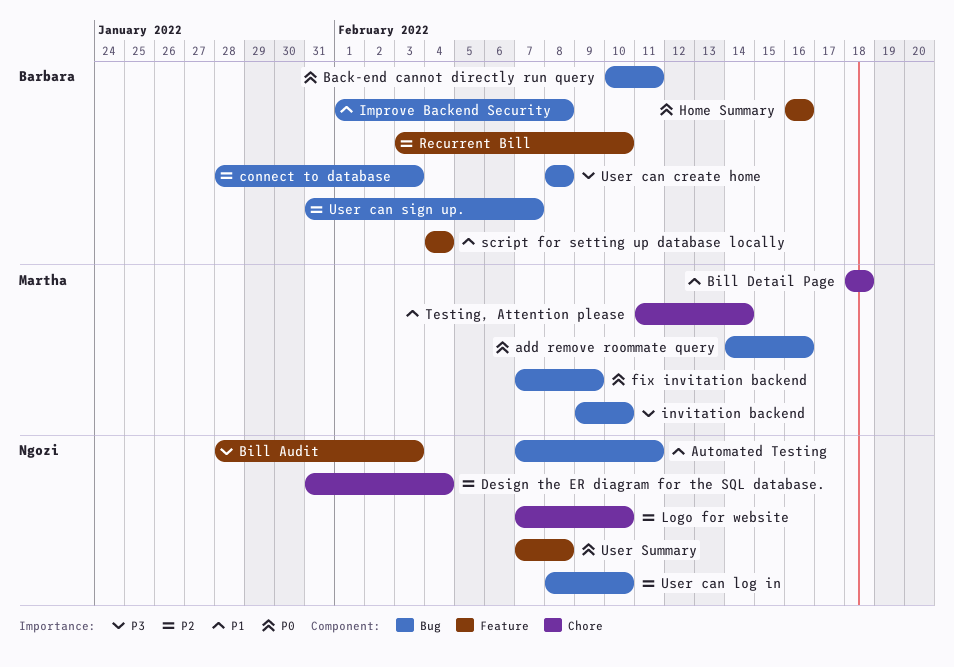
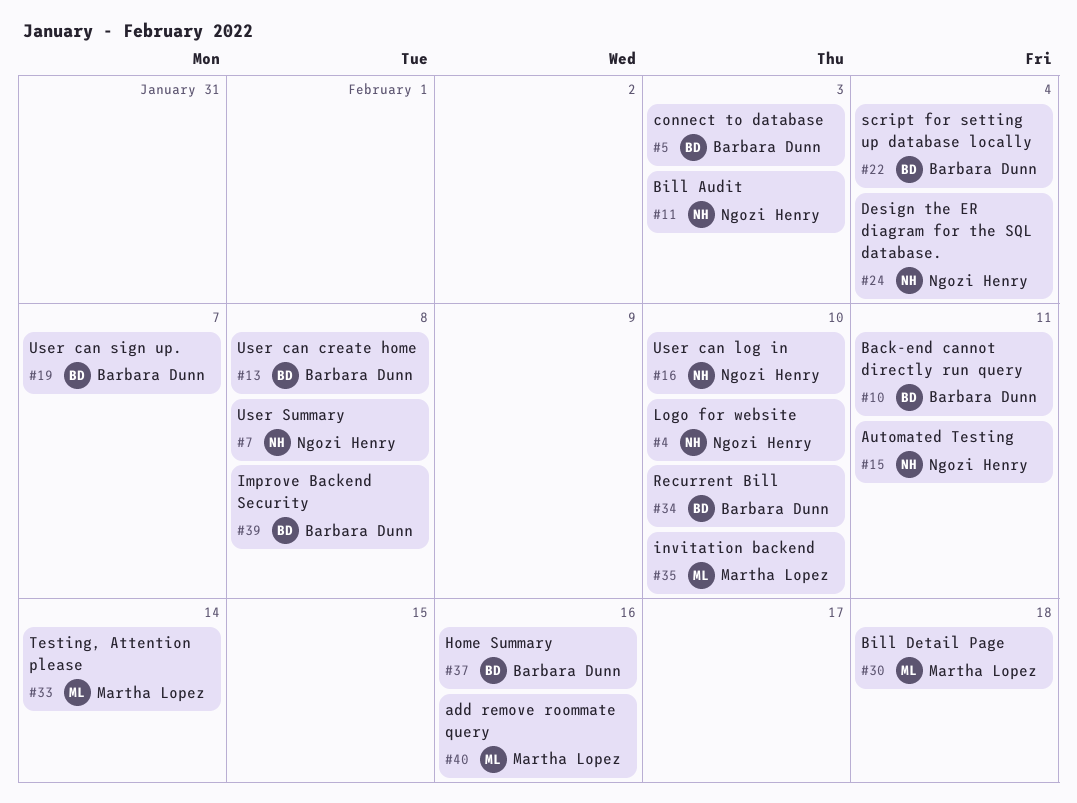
fix invitation backend: present -> none

